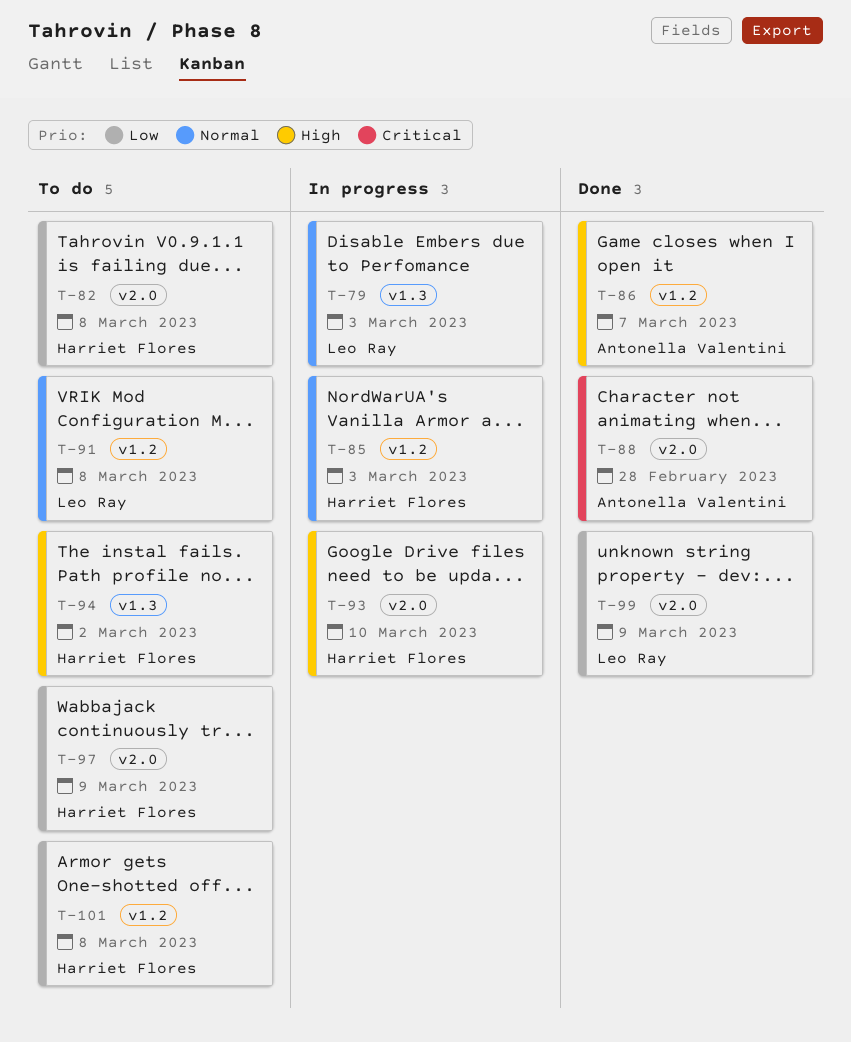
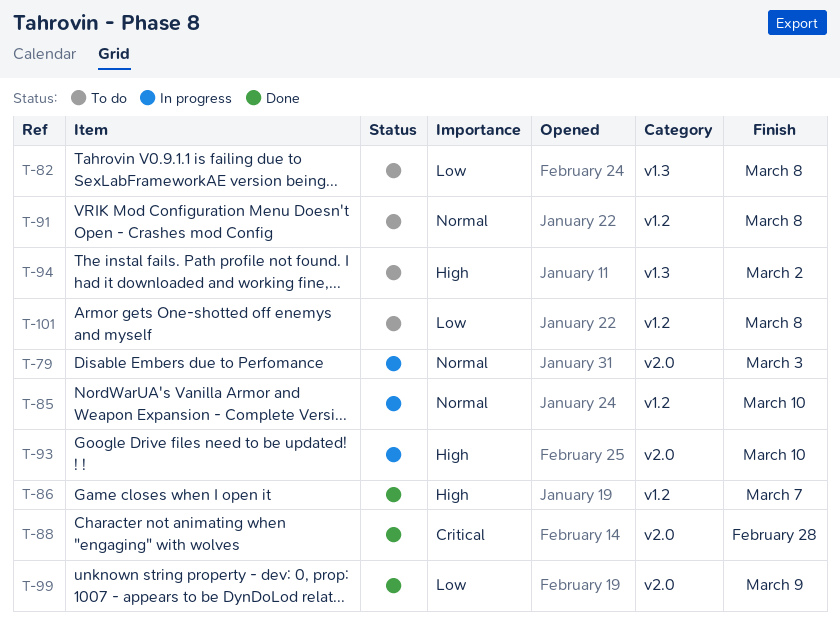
T-79, label: v1.3 -> v2.0
T-82, label: v2.0 -> v1.3
T-85, due: Mar 3 -> Mar 10
T-97: present -> none

